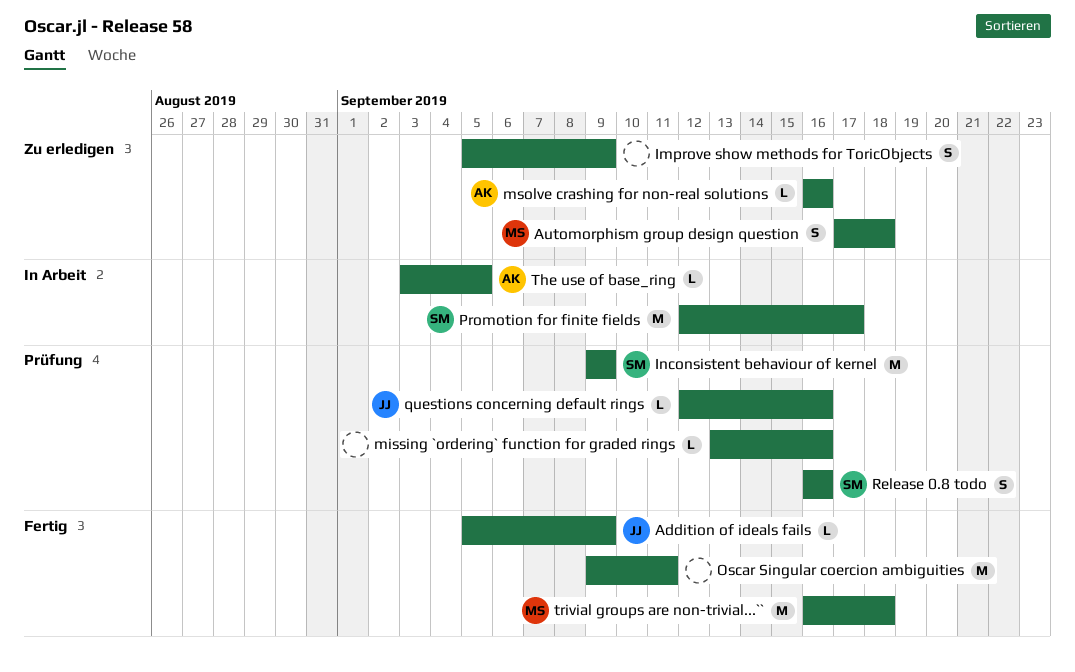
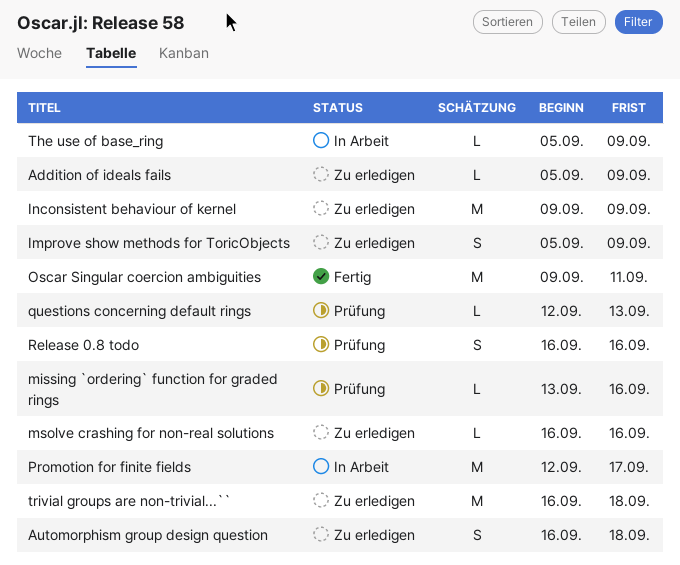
Addition of ideals fails, status: Fertig -> Zu erledigen
Automorphism group design question, start: Sep 17 -> Sep 16
Inconsistent behaviour of kernel, status: Prüfung -> Zu erledigen
questions concerning default rings, due: Sep 16 -> Sep 13
The use of base_ring, start: Sep 3 -> Sep 5
The use of base_ring, due: Sep 5 -> Sep 9
trivial groups are non-trivial...``, status: Fertig -> Zu erledigen

